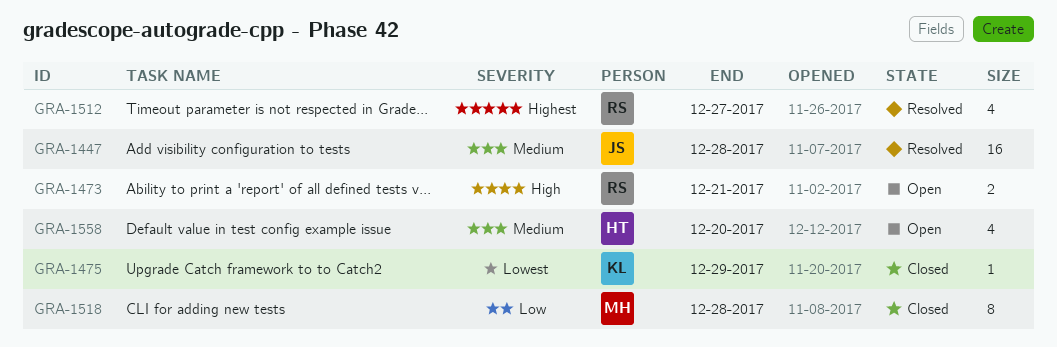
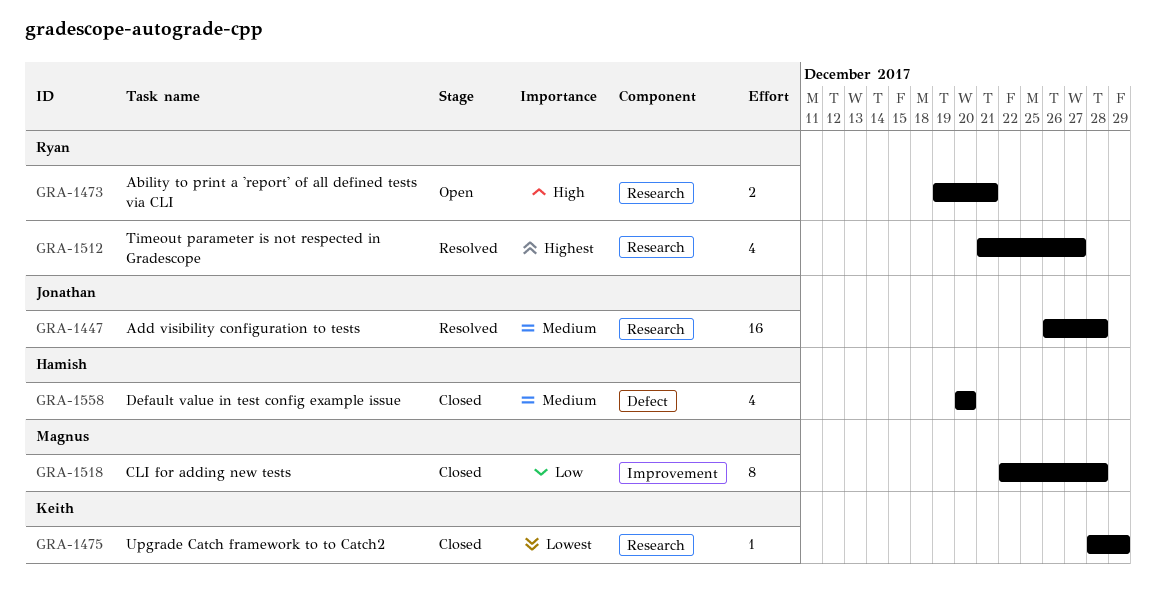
GRA-1558, status: Open -> Closed

